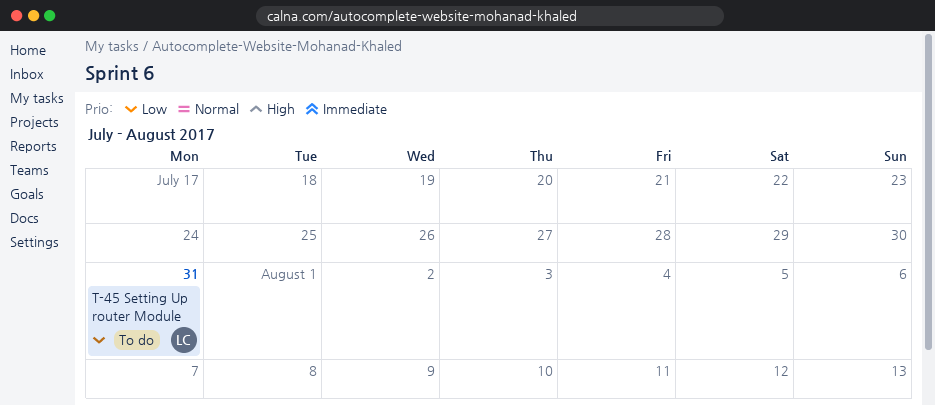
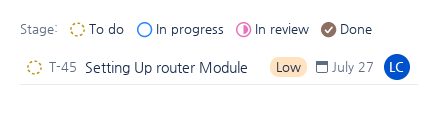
T-45, due: Jul 31 -> Jul 27

